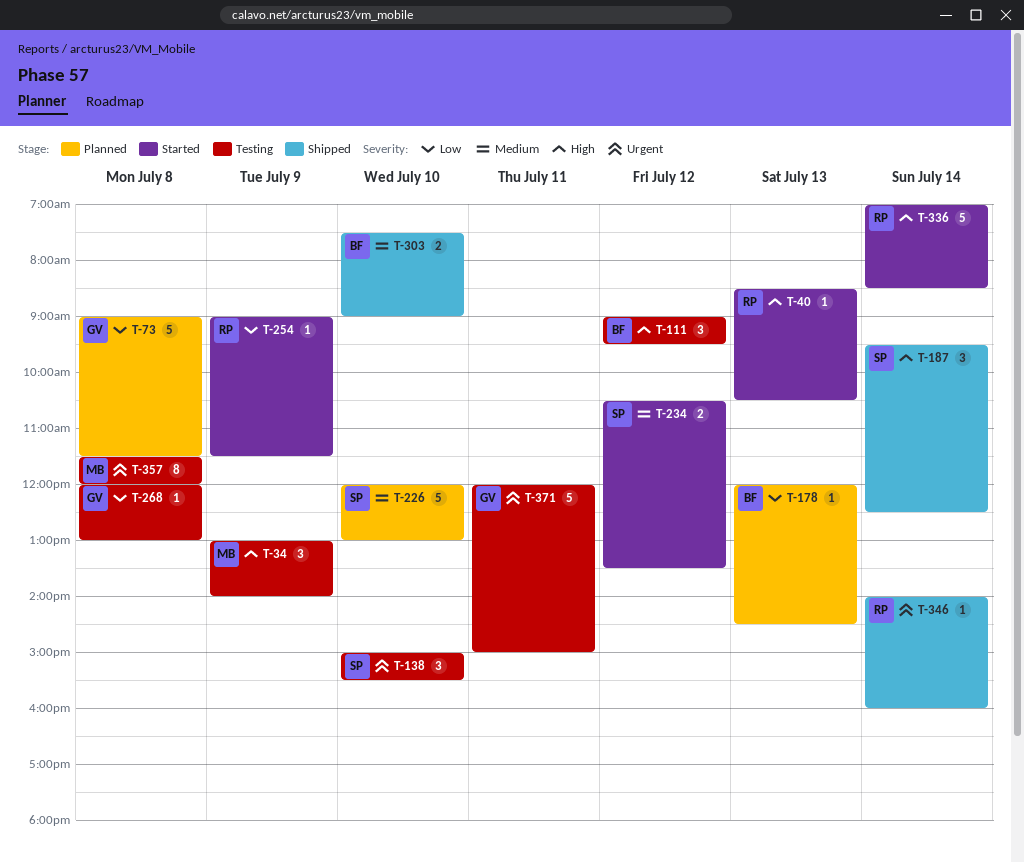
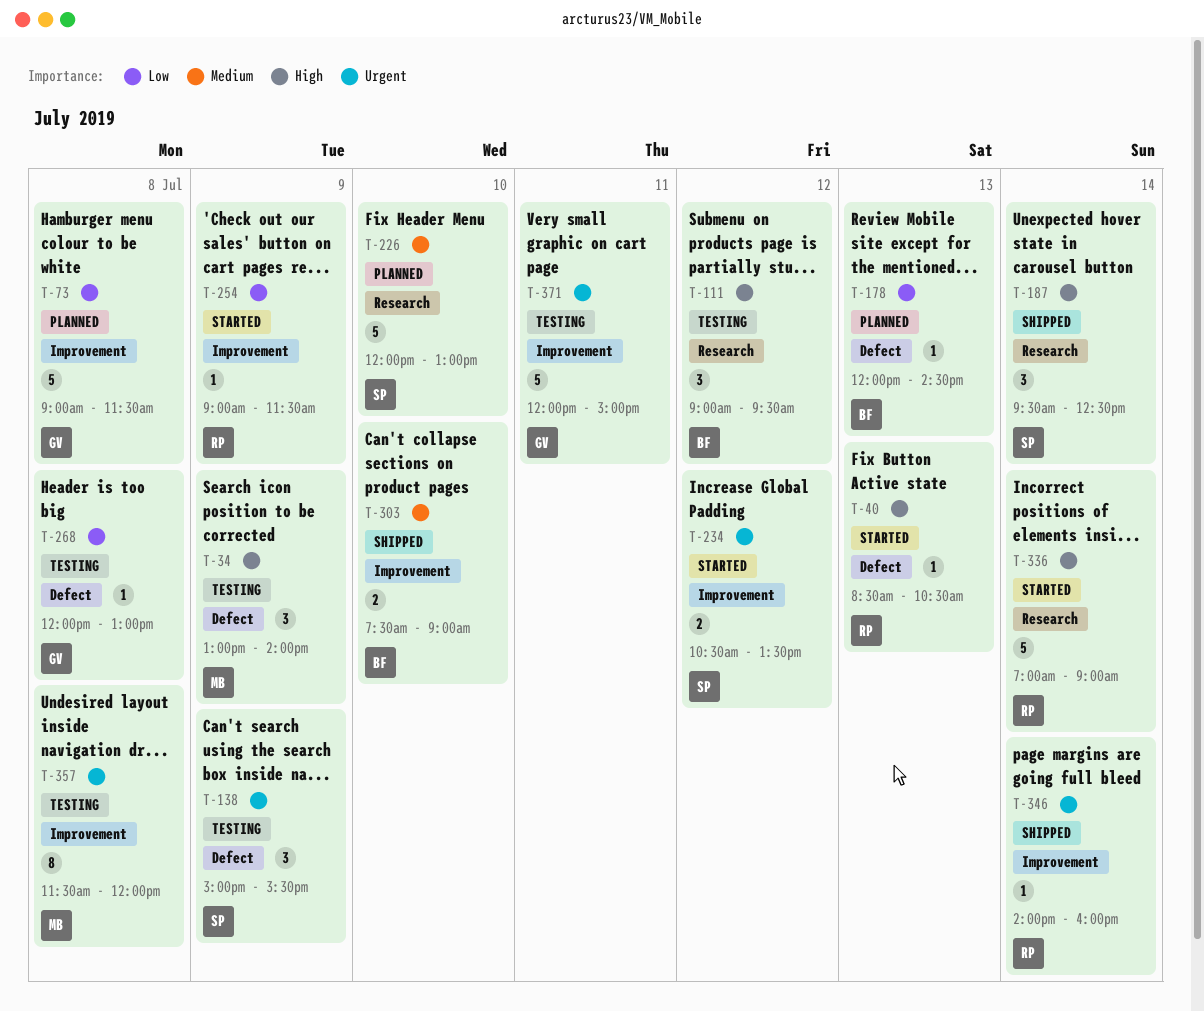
T-138, day: Jul 10 -> Jul 9
T-234, priority: Medium -> Urgent
T-336, ends: 08:30 -> 09:00

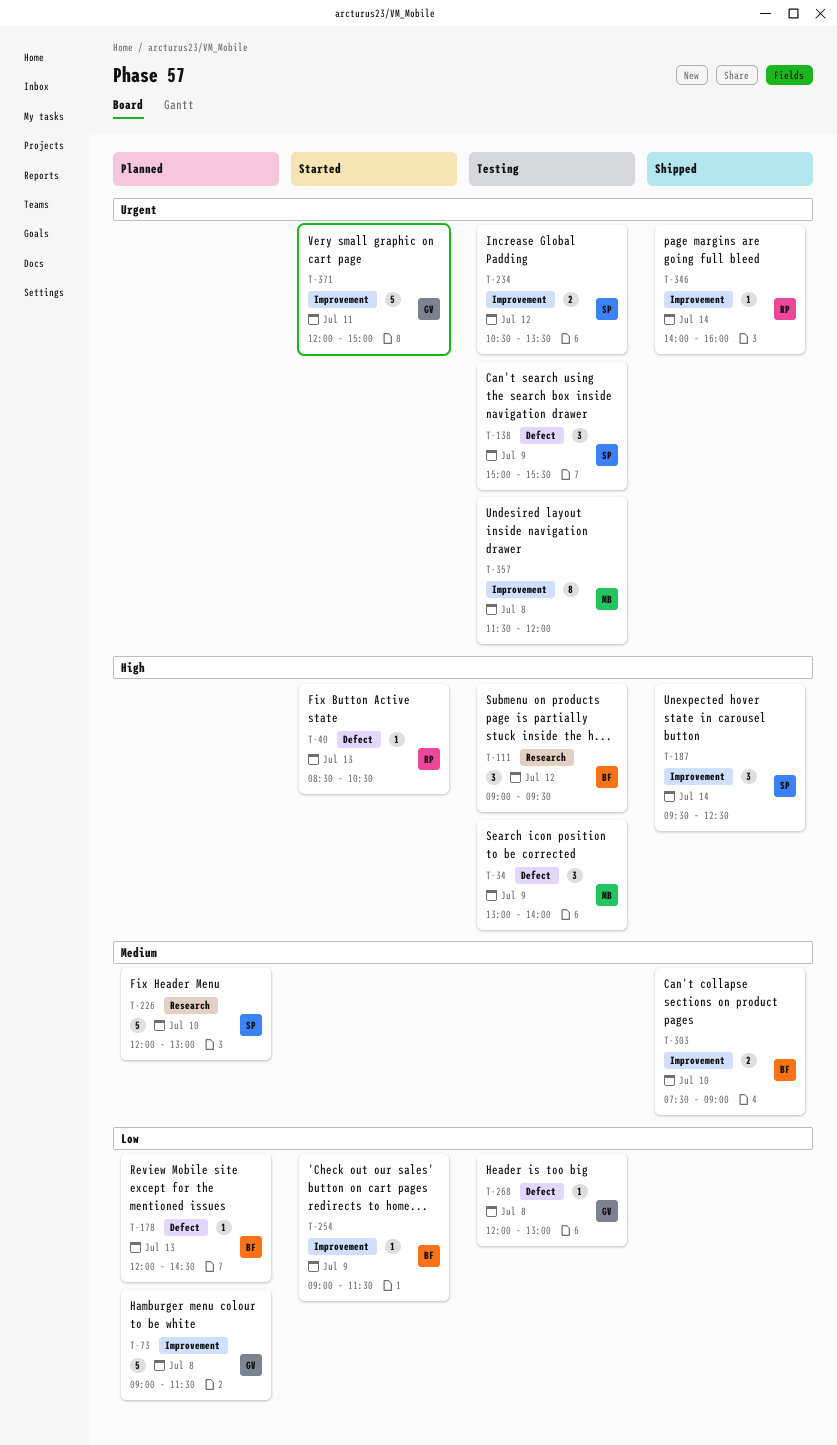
T-187, label: Research -> Improvement
T-234, status: Started -> Testing
T-254, owner: RP -> BF
T-336: present -> none
T-371, status: Testing -> Started

